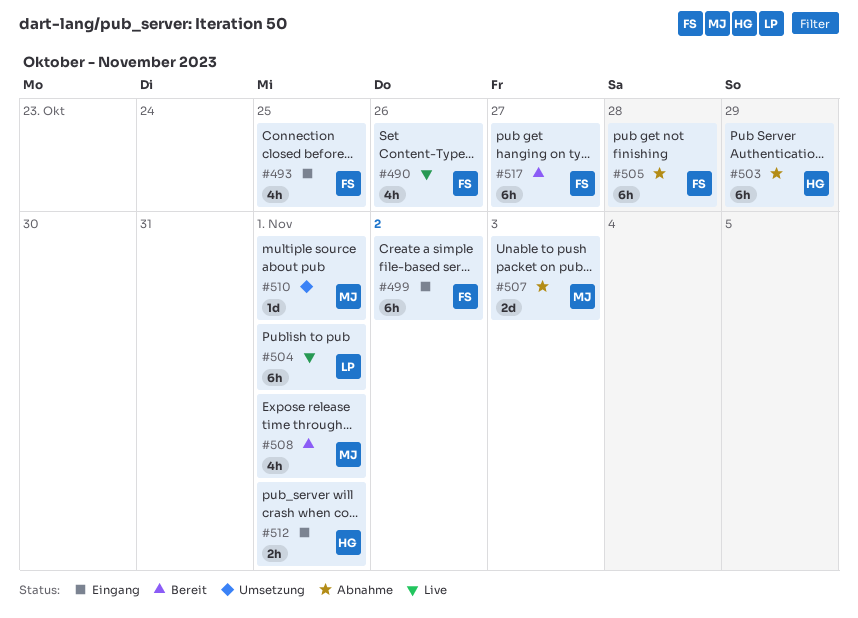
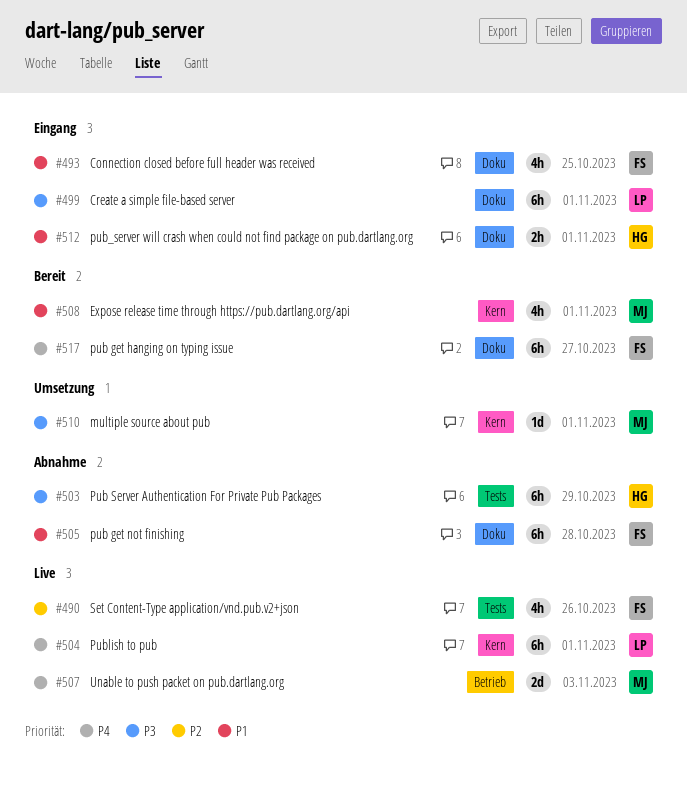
#499, owner: FS -> LP
#499, due: Nov 2 -> Nov 1
#507, status: Abnahme -> Live

